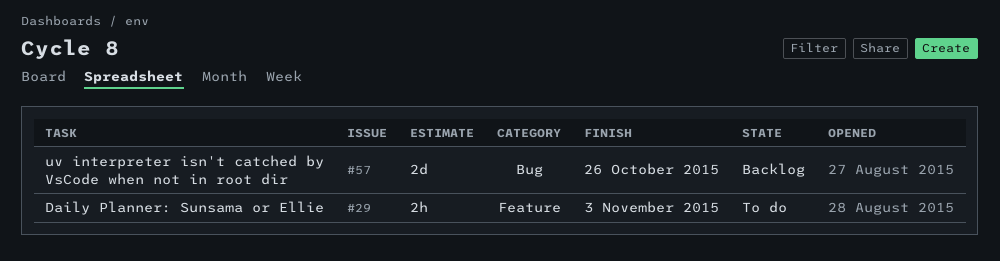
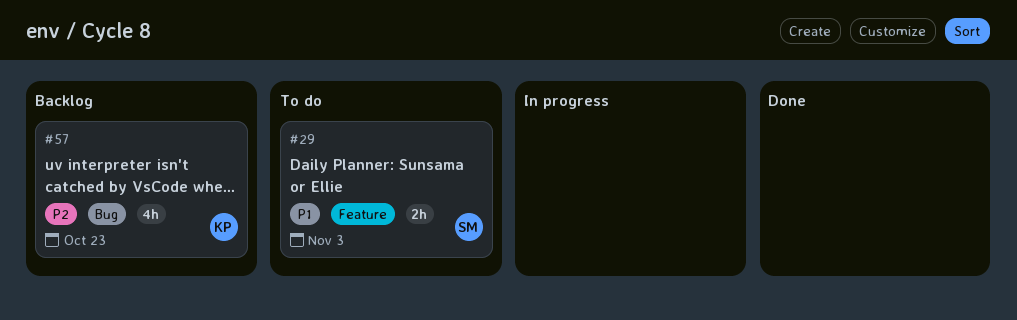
#57, estimate: 2d -> 4h
#57, due: Oct 26 -> Oct 23

